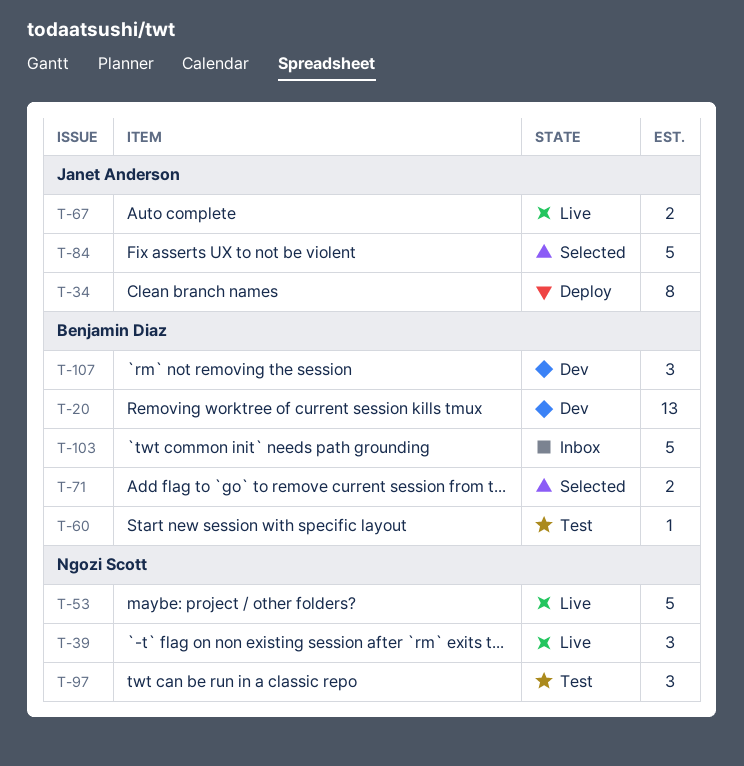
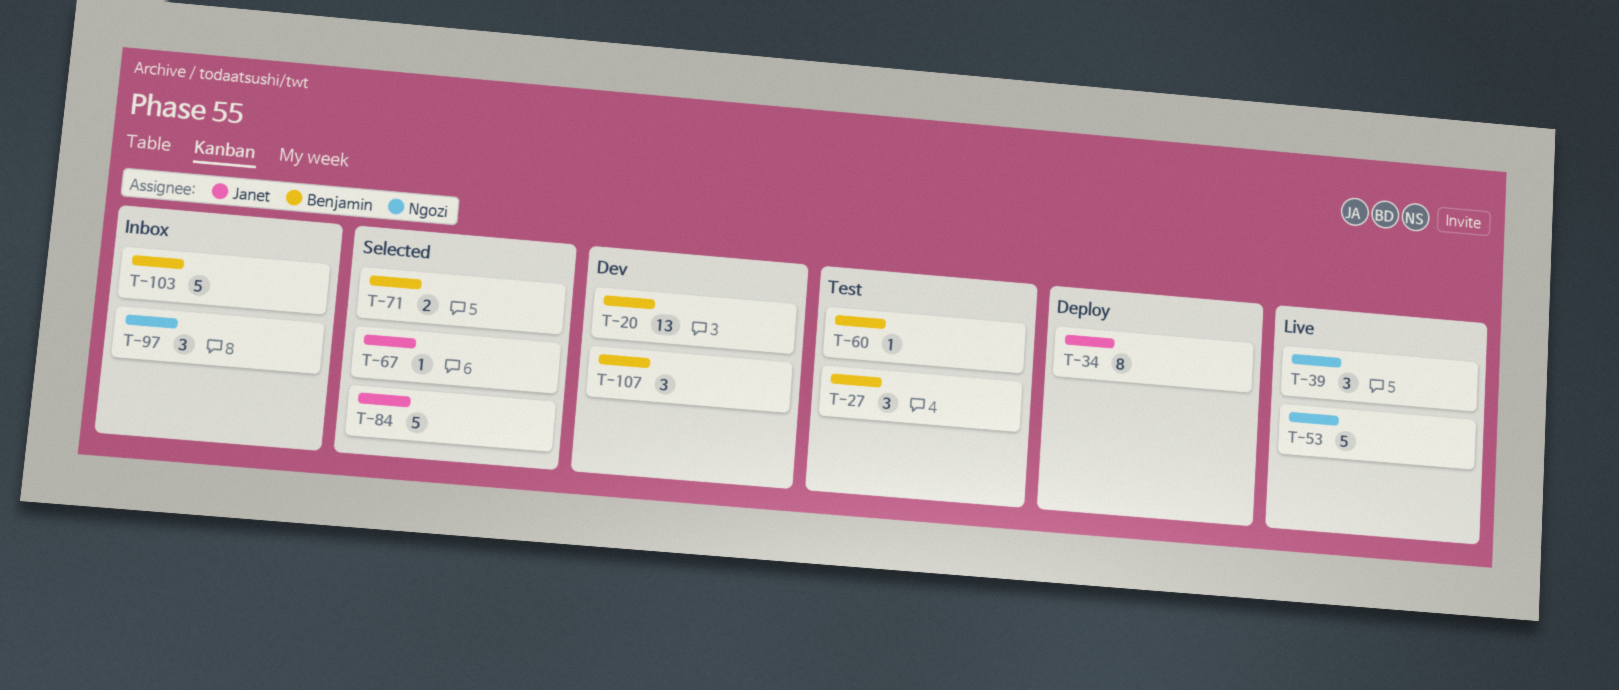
T-27: none -> present
T-67, status: Live -> Selected
T-67, estimate: 2 -> 1
T-97, status: Test -> Inbox

